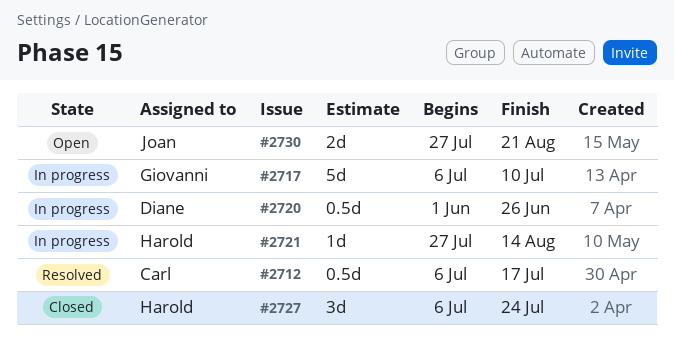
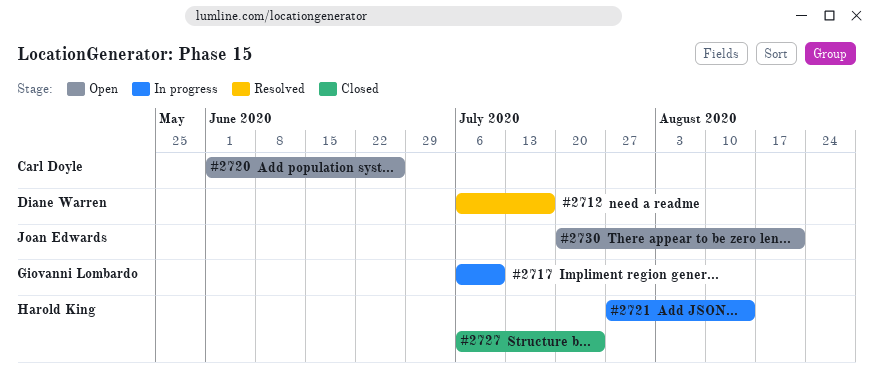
#2712, owner: Carl Doyle -> Diane Warren
#2720, status: In progress -> Open
#2720, owner: Diane Warren -> Carl Doyle
#2730, start: Jul 27 -> Jul 20

